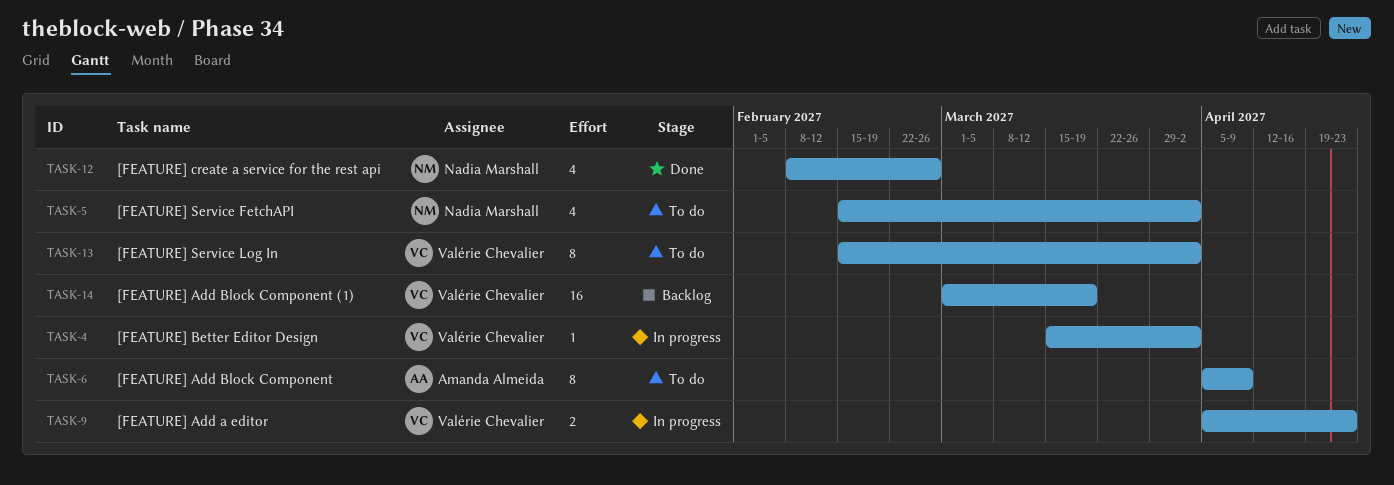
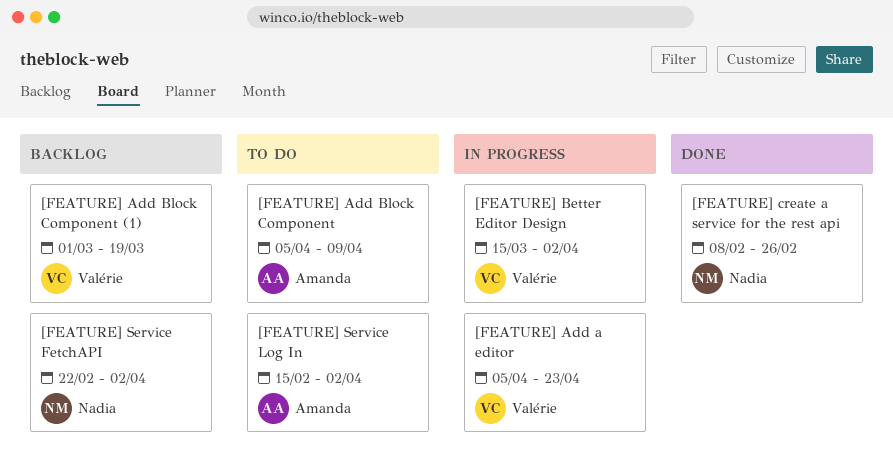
[FEATURE] Service FetchAPI, status: To do -> Backlog
[FEATURE] Service FetchAPI, start: Feb 15 -> Feb 22
[FEATURE] Service Log In, owner: Valérie Chevalier -> Amanda Almeida

